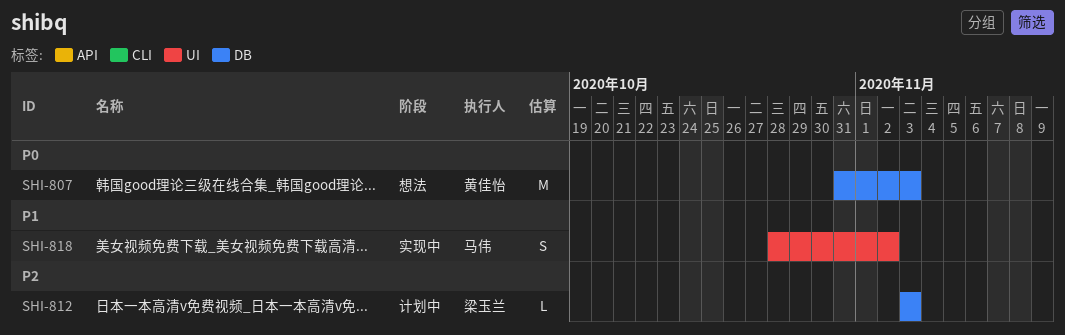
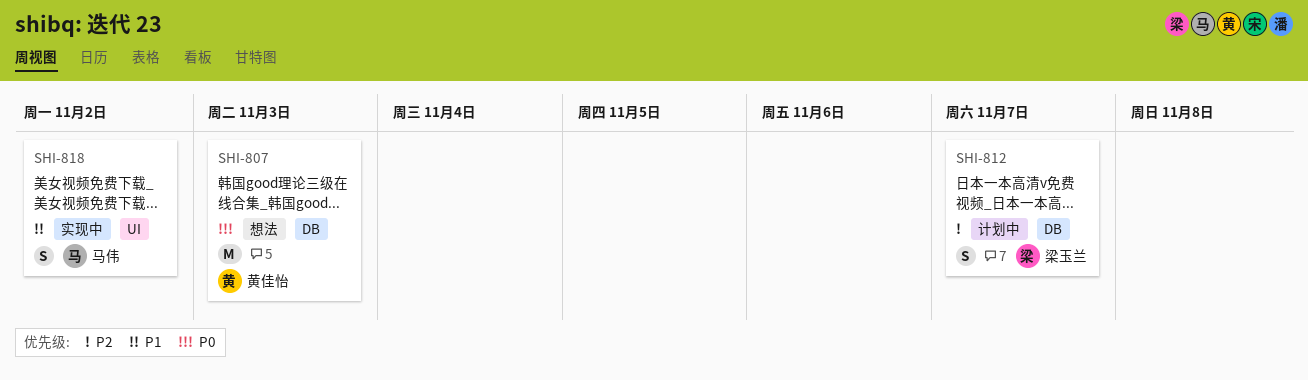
SHI-812, estimate: L -> S
SHI-812, due: Nov 3 -> Nov 7

